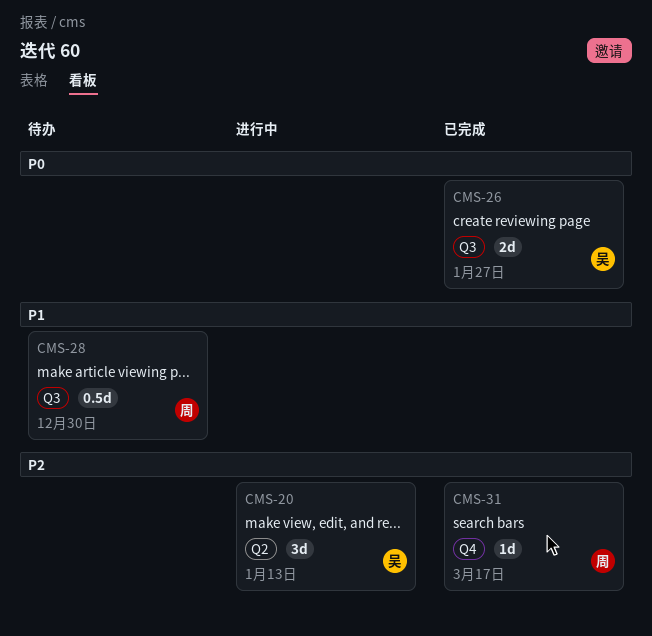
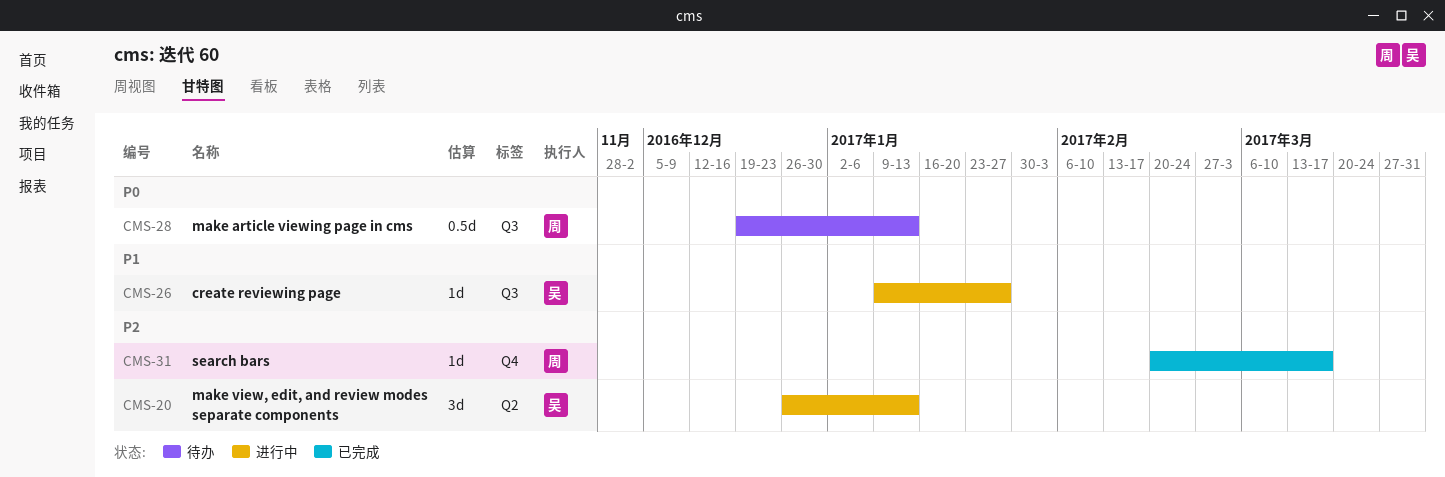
CMS-26, status: 已完成 -> 进行中
CMS-26, priority: P0 -> P1
CMS-26, estimate: 2d -> 1d
CMS-28, priority: P1 -> P0
CMS-28, due: Dec 30 -> Jan 13

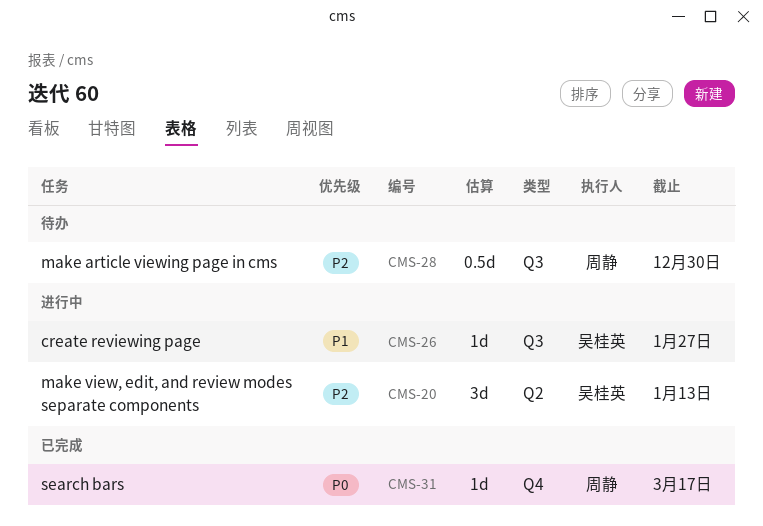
CMS-28, priority: P0 -> P2
CMS-28, due: Jan 13 -> Dec 30
CMS-31, priority: P2 -> P0

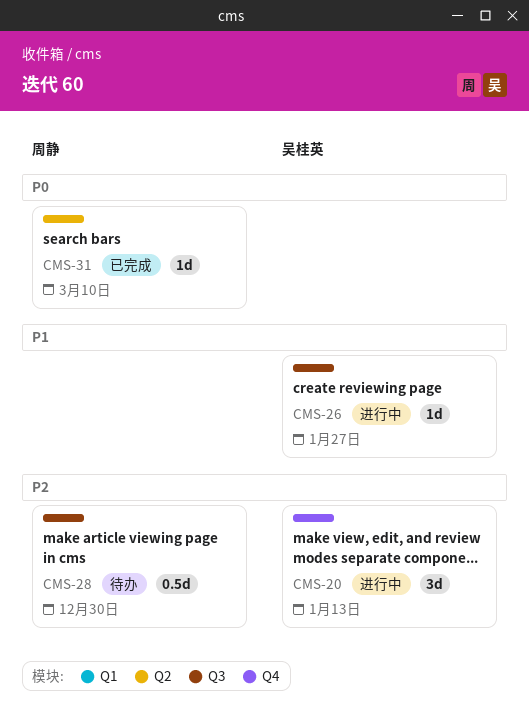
CMS-20, label: Q2 -> Q4
CMS-31, label: Q4 -> Q2
CMS-31, due: Mar 17 -> Mar 10

